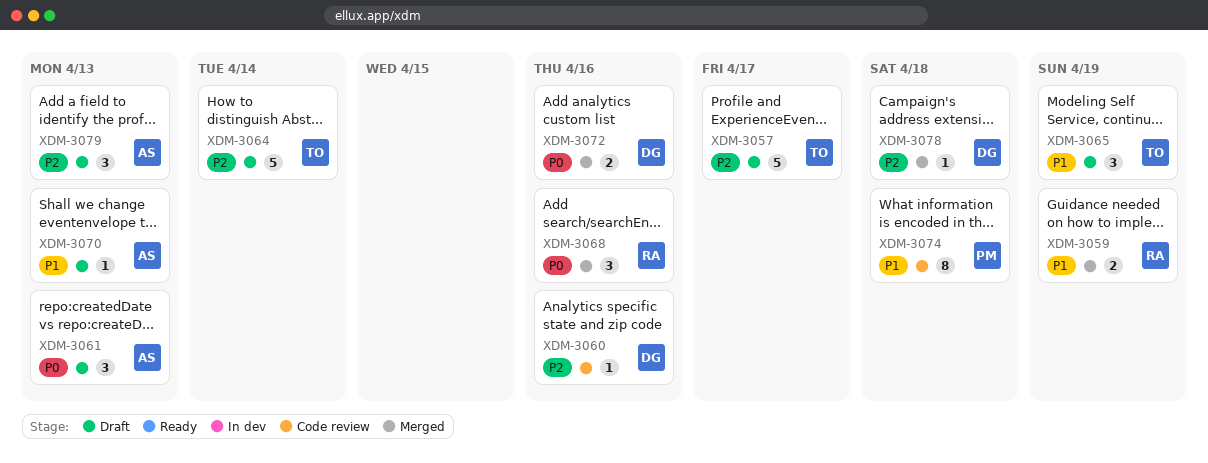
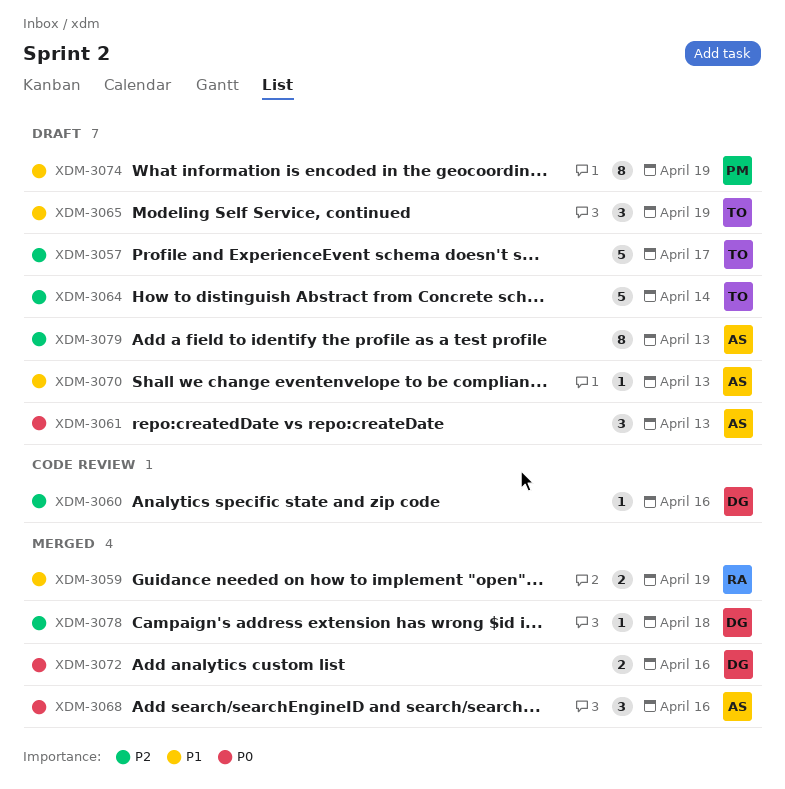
XDM-3068, owner: RA -> AS
XDM-3074, status: Code review -> Draft
XDM-3074, due: Apr 18 -> Apr 19
XDM-3079, estimate: 3 -> 8

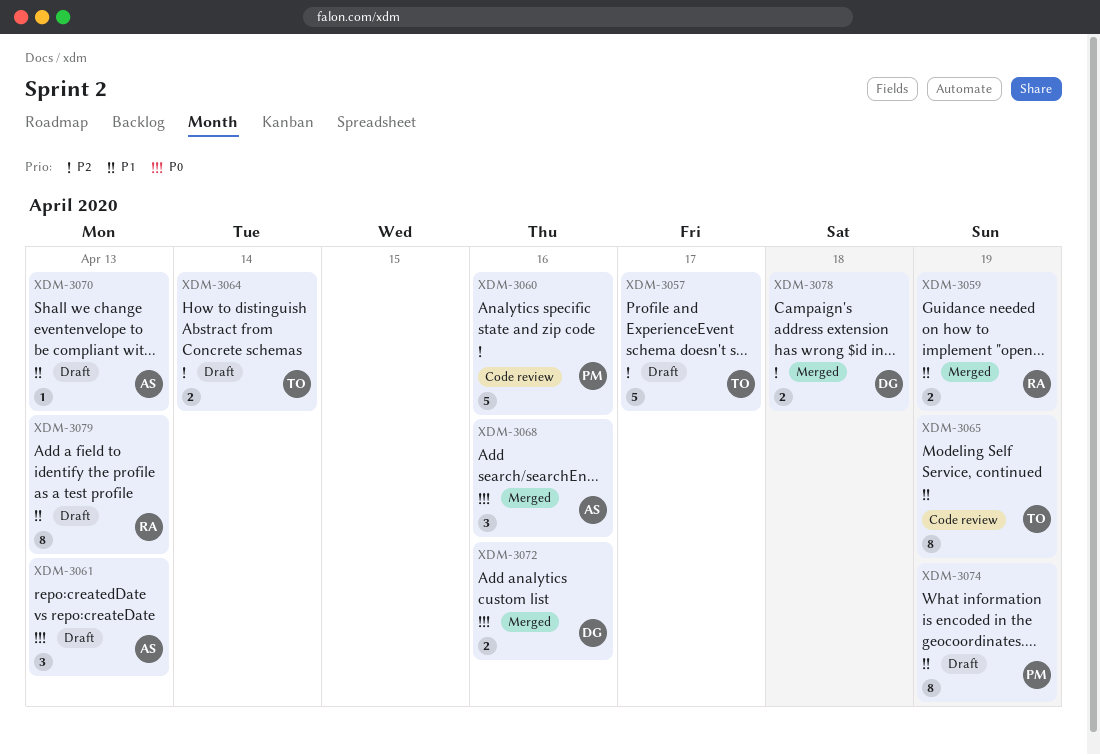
XDM-3060, owner: DG -> PM
XDM-3060, estimate: 1 -> 5
XDM-3064, estimate: 5 -> 2
XDM-3065, status: Draft -> Code review
XDM-3065, estimate: 3 -> 8
XDM-3078, estimate: 1 -> 2
XDM-3079, owner: AS -> RA
XDM-3079, priority: P2 -> P1

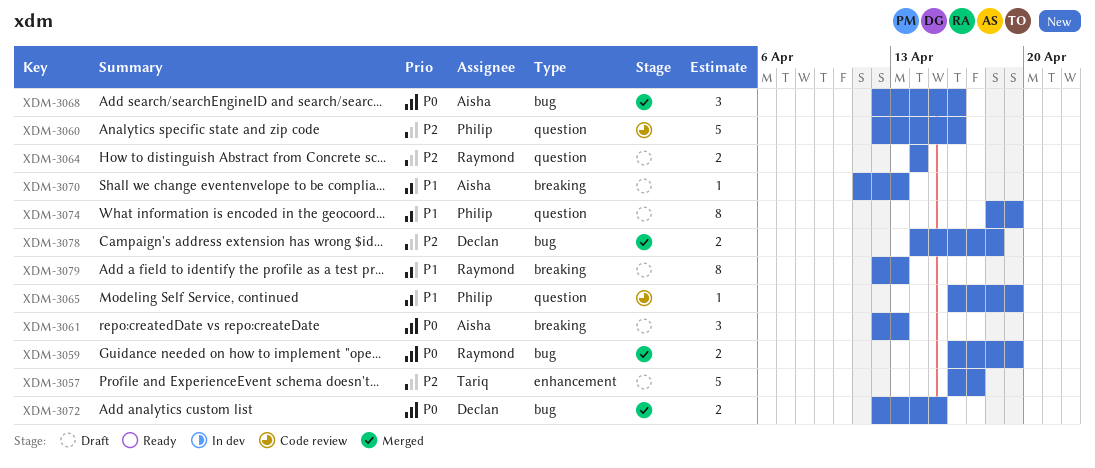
XDM-3059, priority: P1 -> P0
XDM-3064, owner: Tariq -> Raymond
XDM-3065, owner: Tariq -> Philip
XDM-3065, estimate: 8 -> 1
XDM-3072, due: Apr 16 -> Apr 15

